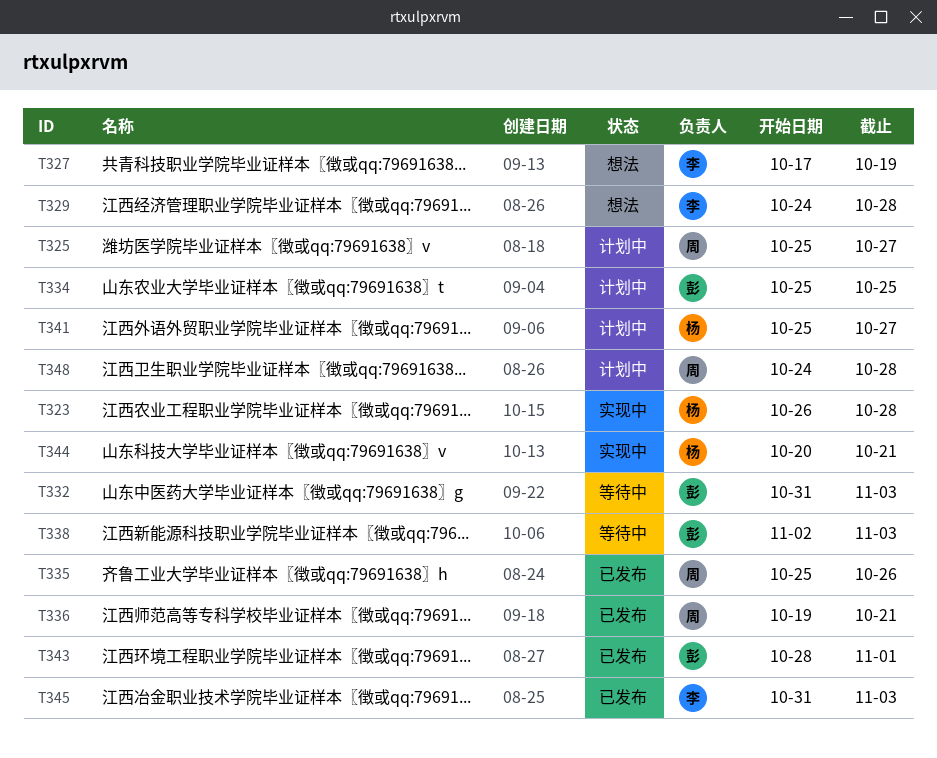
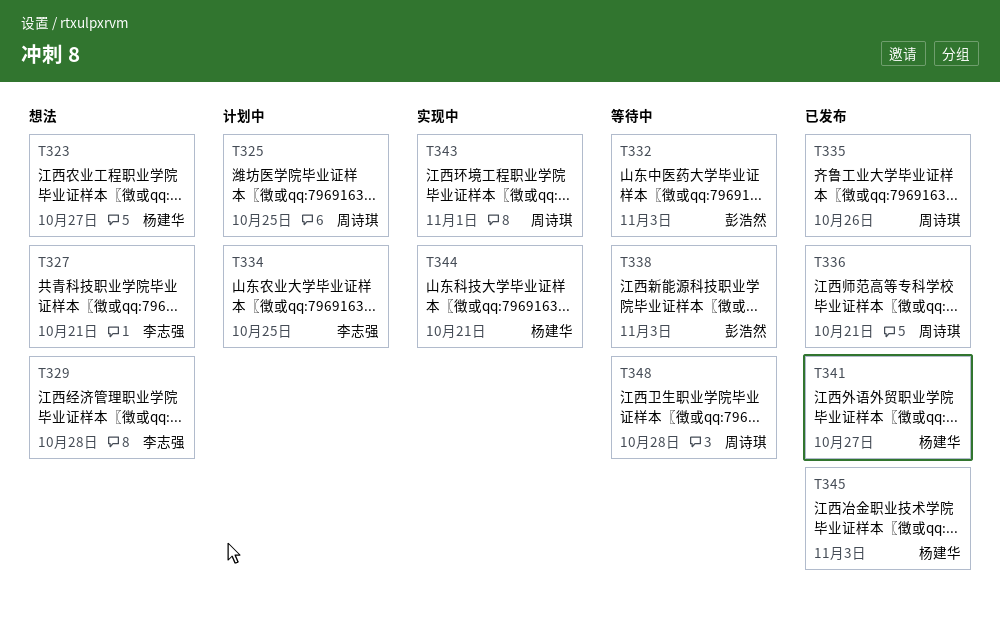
T323, status: 实现中 -> 想法
T323, due: Oct 28 -> Oct 27
T325, due: Oct 27 -> Oct 25
T327, due: Oct 19 -> Oct 21
T334, owner: 彭浩然 -> 李志强
T341, status: 计划中 -> 已发布
T343, status: 已发布 -> 实现中
T343, owner: 彭浩然 -> 周诗琪
T345, owner: 李志强 -> 杨建华
T348, status: 计划中 -> 等待中

